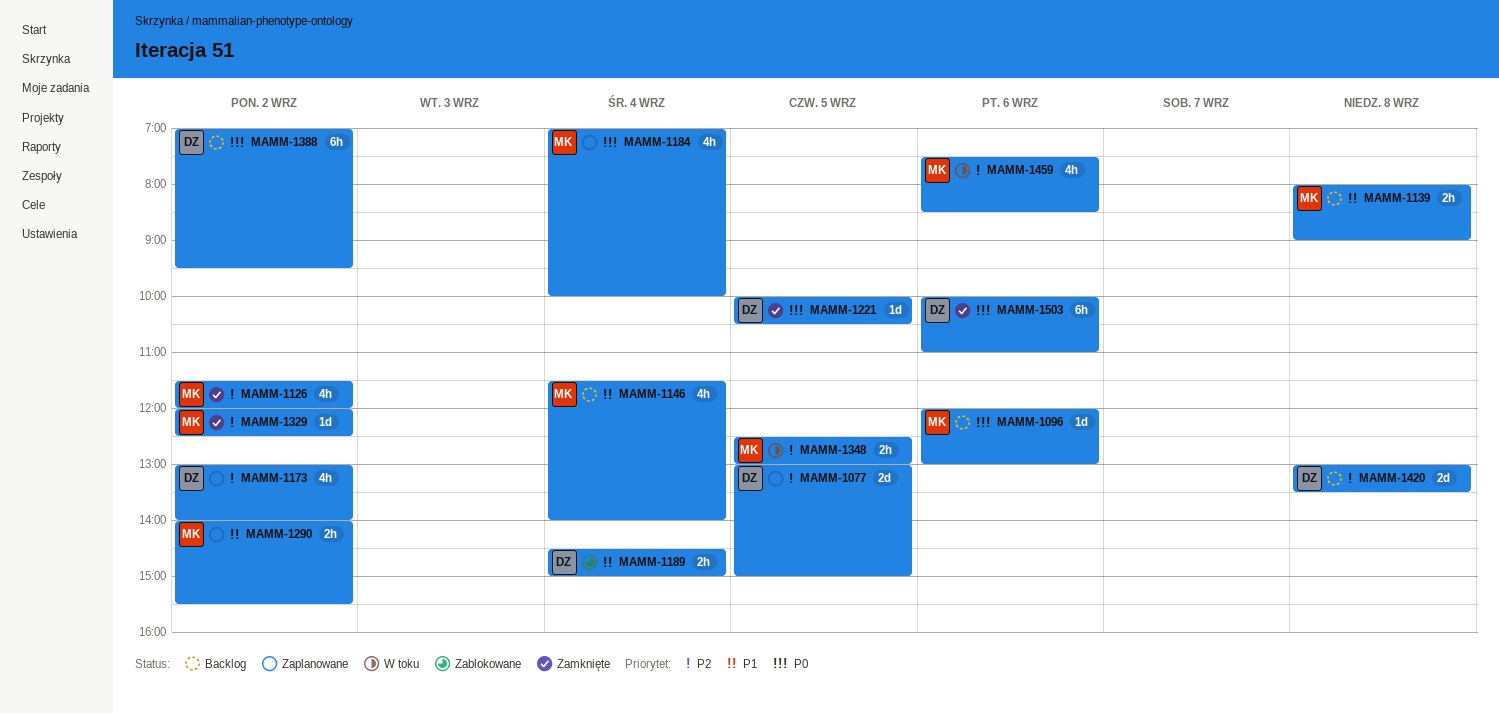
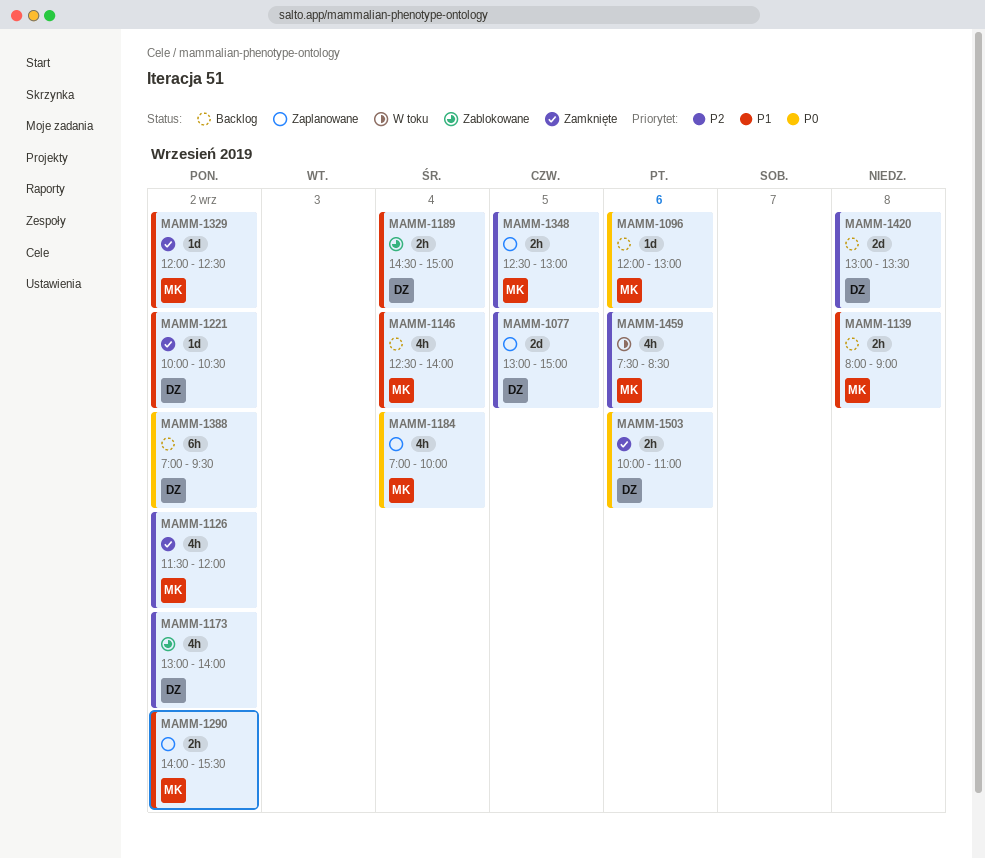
MAMM-1146, begins: 11:30 -> 12:30
MAMM-1173, status: Zaplanowane -> Zablokowane
MAMM-1221, priority: P0 -> P1
MAMM-1221, day: Sep 5 -> Sep 2
MAMM-1329, priority: P2 -> P1
MAMM-1348, status: W toku -> Zaplanowane
MAMM-1503, estimate: 6h -> 2h

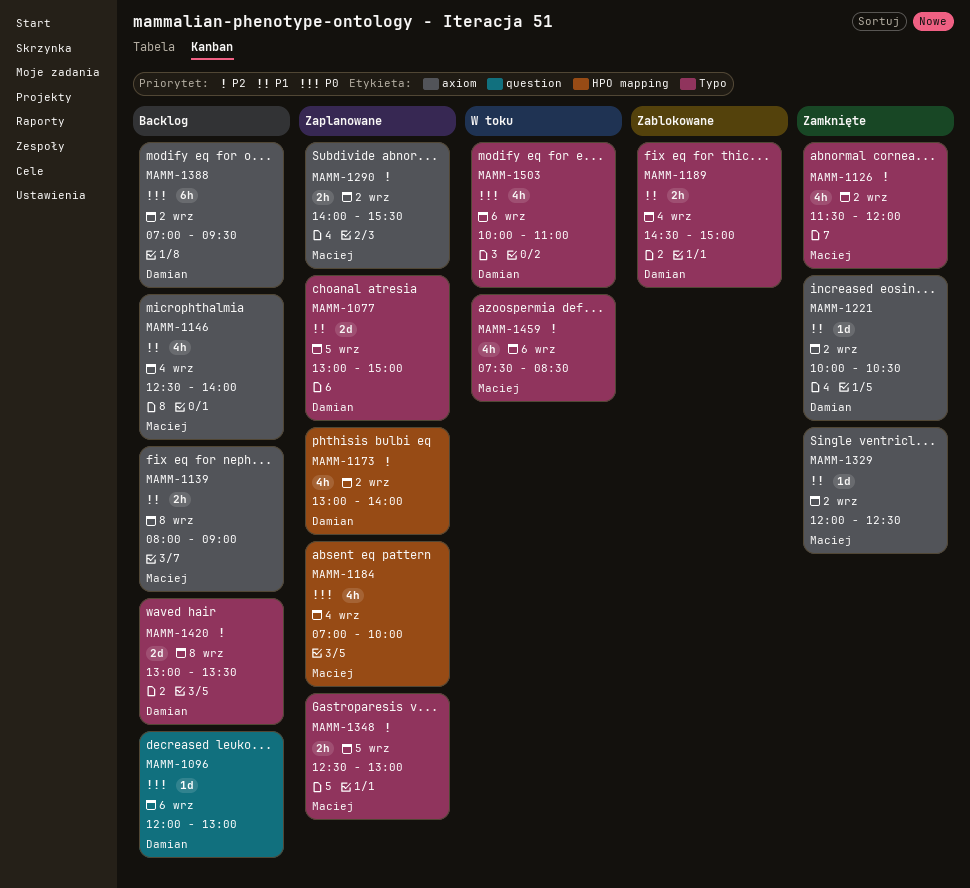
MAMM-1077, priority: P2 -> P1
MAMM-1096, owner: Maciej -> Damian
MAMM-1173, status: Zablokowane -> Zaplanowane
MAMM-1290, priority: P1 -> P2
MAMM-1503, status: Zamknięte -> W toku
MAMM-1503, estimate: 2h -> 4h

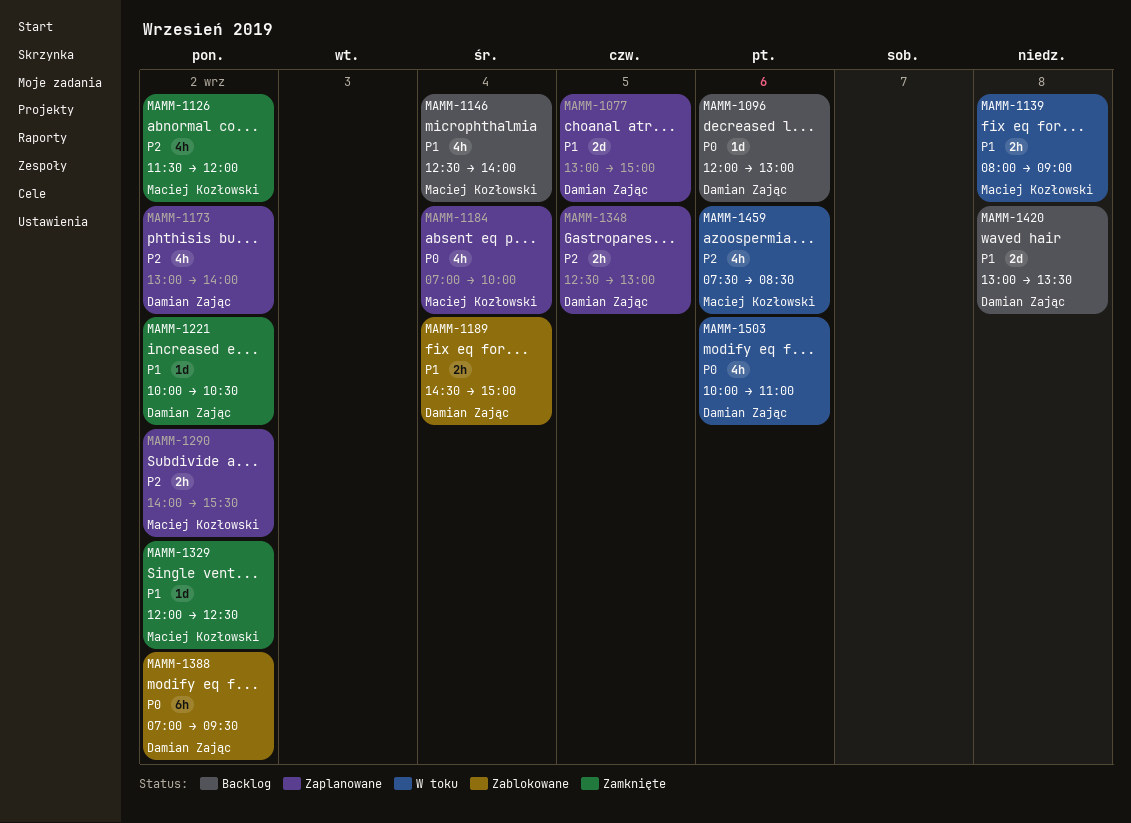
MAMM-1139, status: Backlog -> W toku
MAMM-1348, owner: Maciej Kozłowski -> Damian Zając
MAMM-1388, status: Backlog -> Zablokowane
MAMM-1420, priority: P2 -> P1

